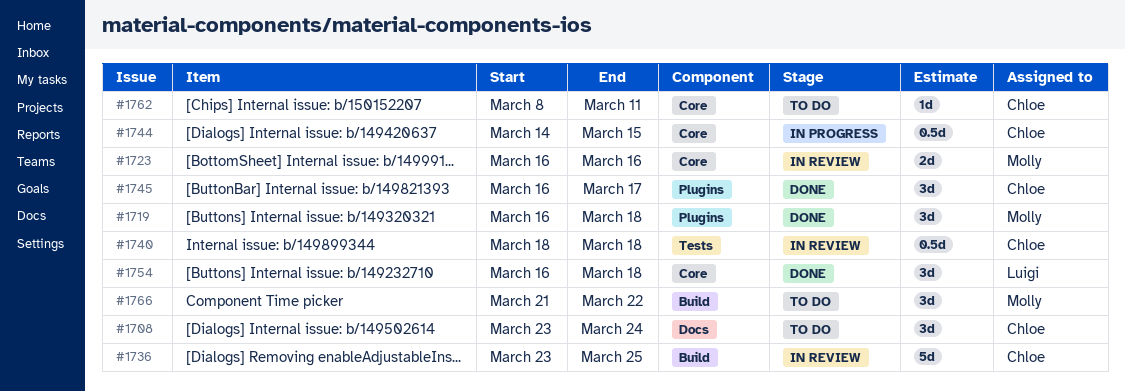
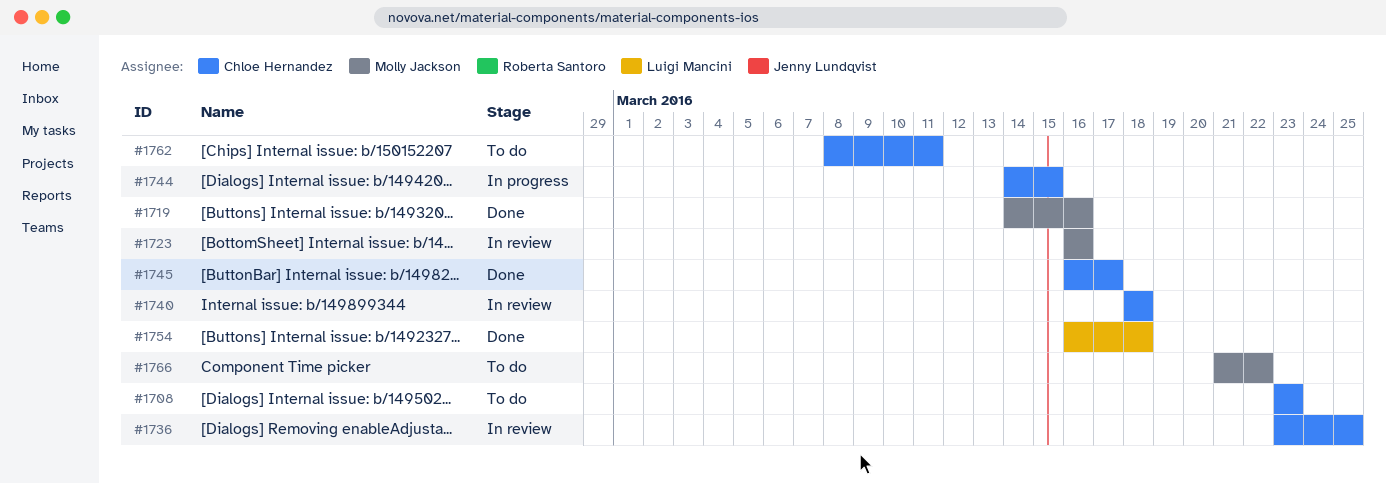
#1708, due: Mar 24 -> Mar 23
#1719, start: Mar 16 -> Mar 14
#1719, due: Mar 18 -> Mar 16

